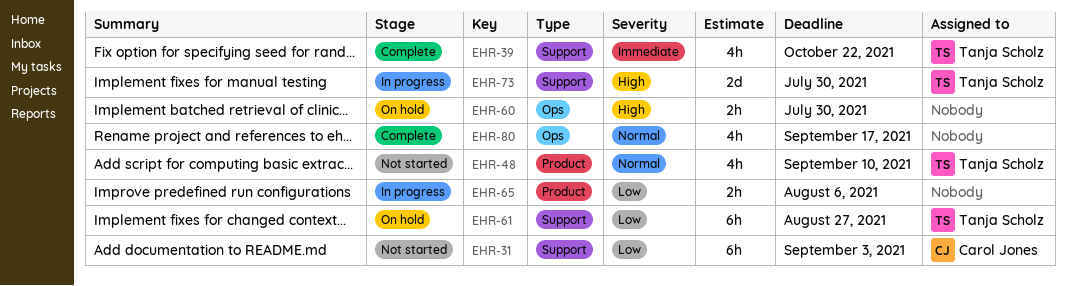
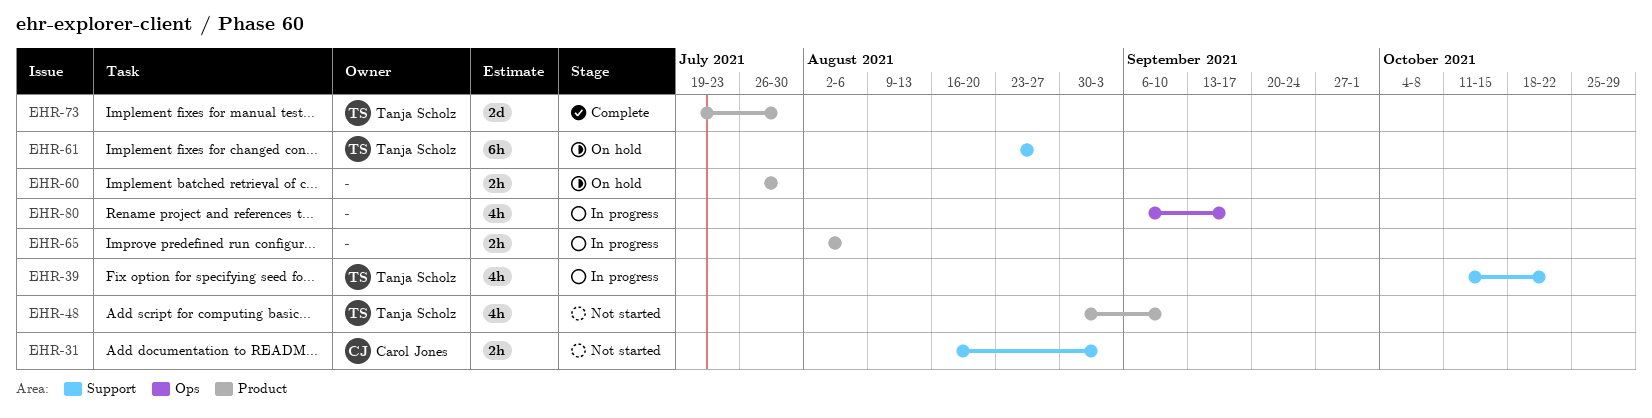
EHR-31, estimate: 6h -> 2h
EHR-39, status: Complete -> In progress
EHR-60, label: Ops -> Product
EHR-73, status: In progress -> Complete
EHR-73, label: Support -> Product
EHR-80, status: Complete -> In progress

